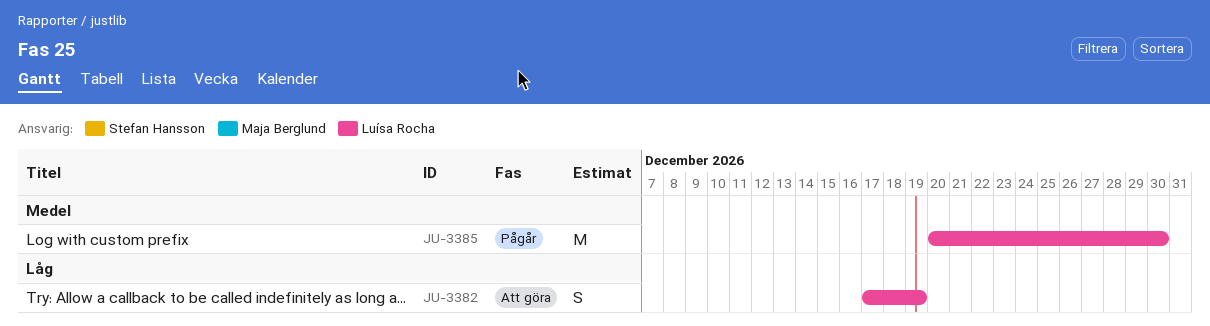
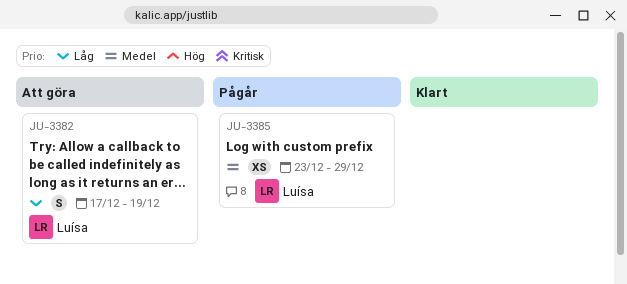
JU-3385, estimate: M -> XS
JU-3385, start: Dec 20 -> Dec 23
JU-3385, due: Dec 30 -> Dec 29

